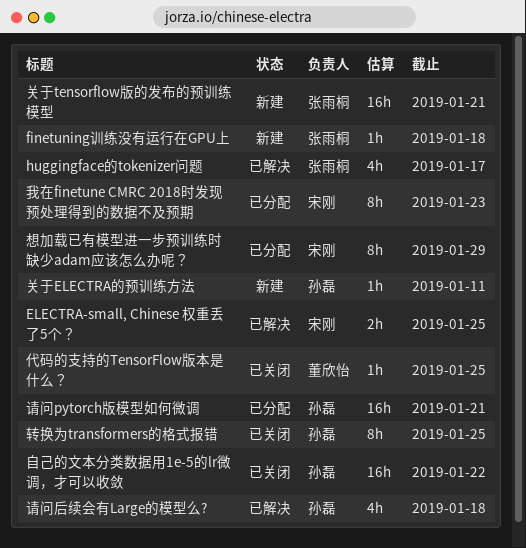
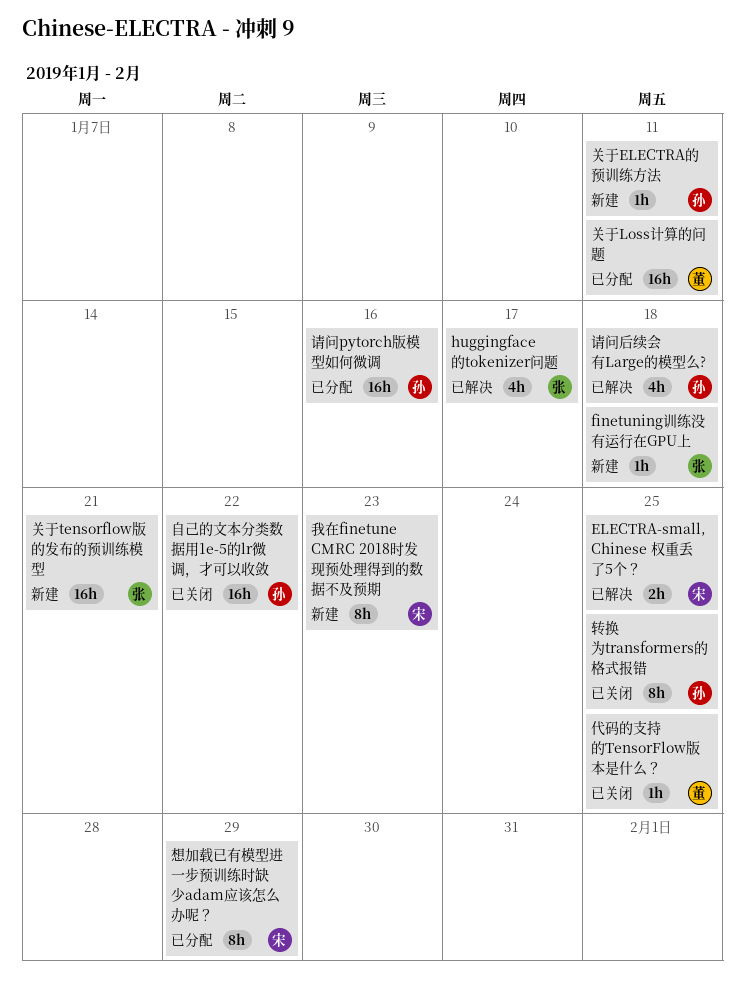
关于Loss计算的问题: none -> present
我在finetune CMRC 2018时发现预处理得到的数据不及预期, status: 已分配 -> 新建
请问pytorch版模型如何微调, due: Jan 21 -> Jan 16

